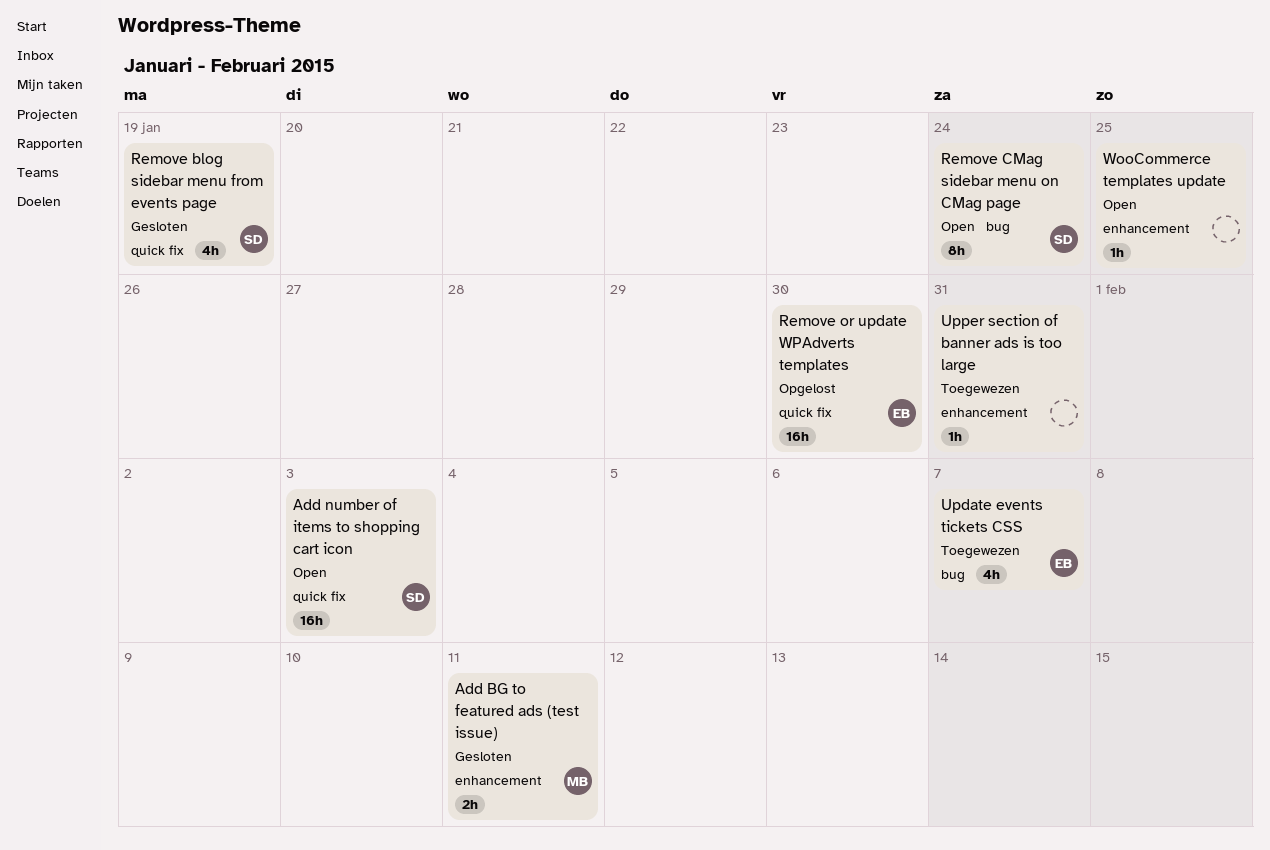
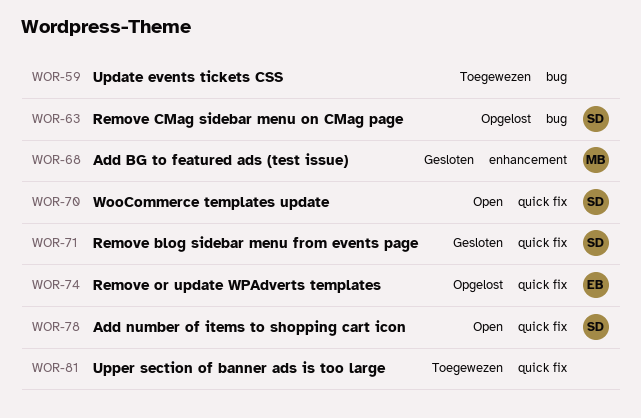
Remove CMag sidebar menu on CMag page, status: Open -> Opgelost
Update events tickets CSS, owner: EB -> none
Upper section of banner ads is too large, label: enhancement -> quick fix
WooCommerce templates update, owner: none -> SD
WooCommerce templates update, label: enhancement -> quick fix

